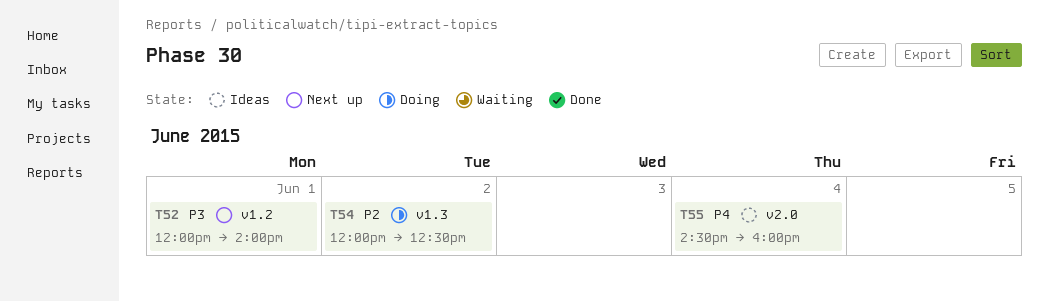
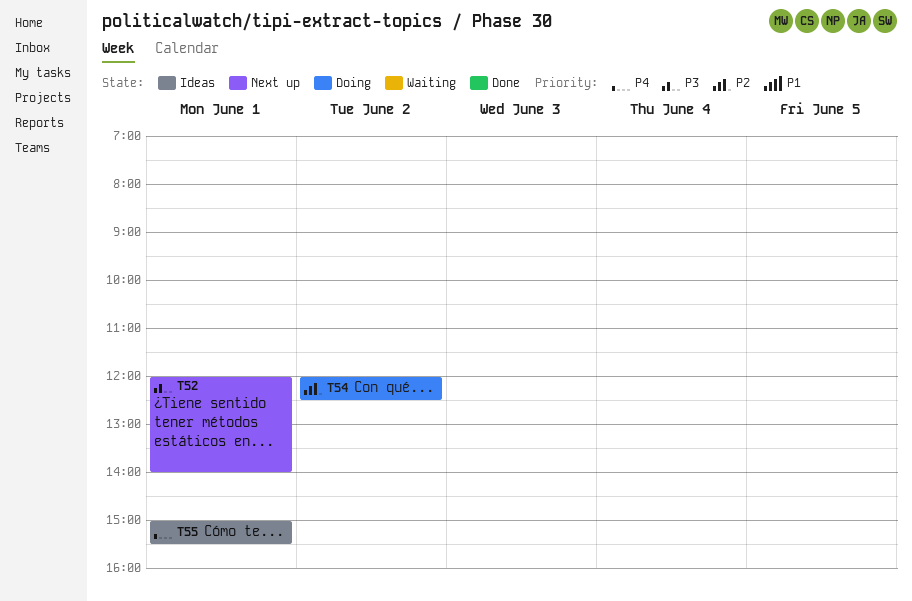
T55, day: Jun 4 -> Jun 1
T55, begins: 14:30 -> 15:00
T55, ends: 16:00 -> 15:30

